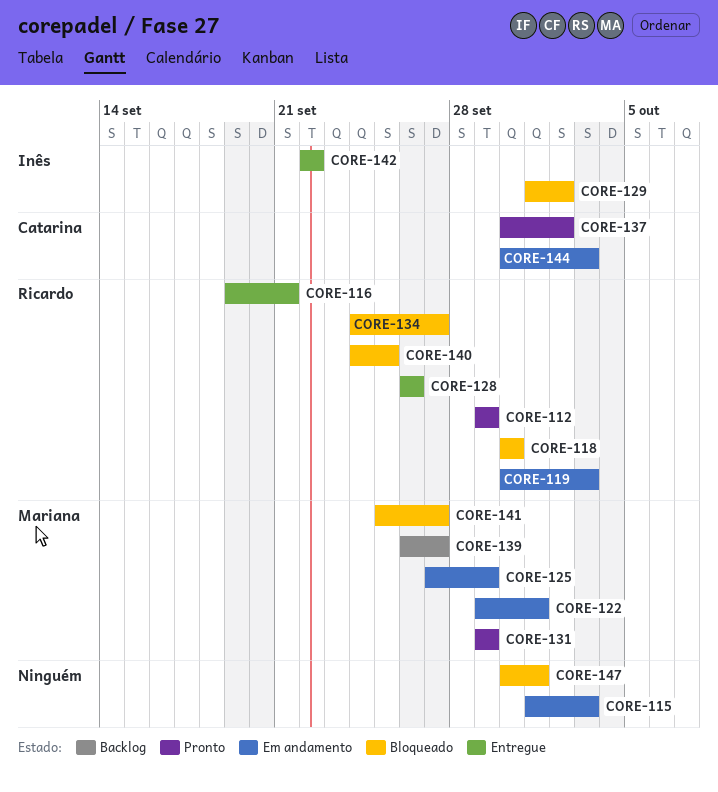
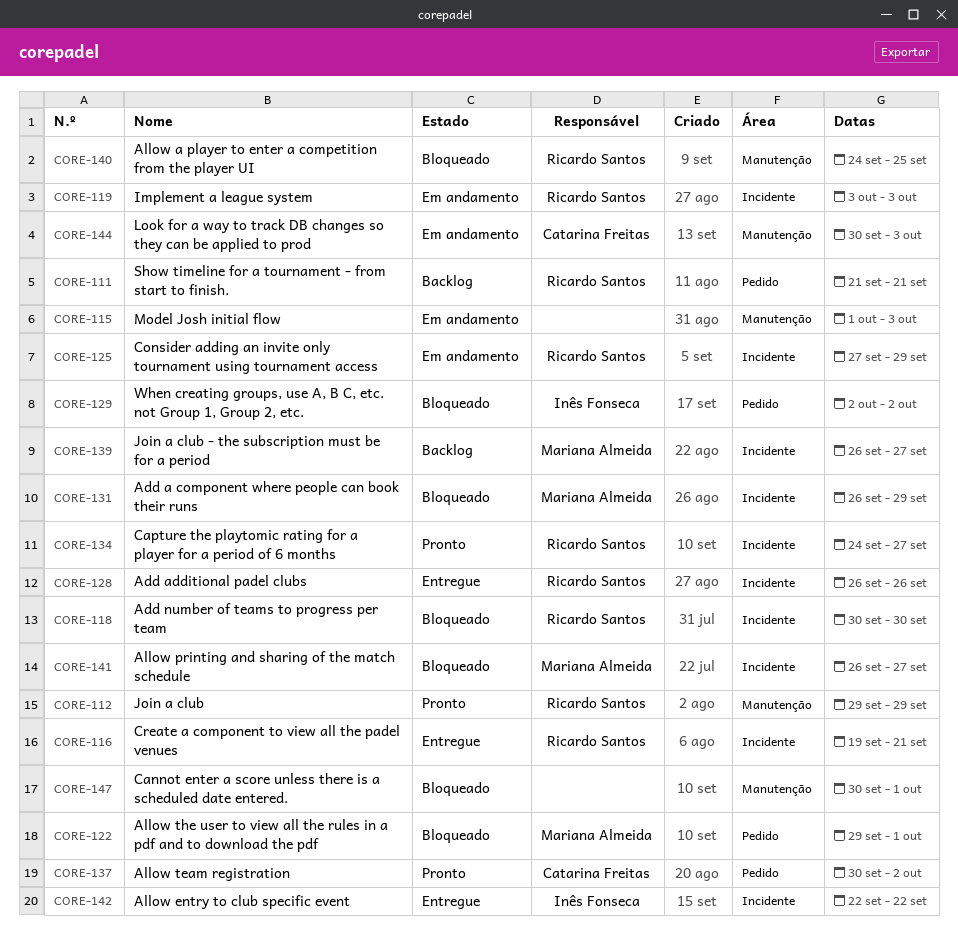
CORE-111: none -> present
CORE-119, start: Sep 30 -> Oct 3
CORE-122, status: Em andamento -> Bloqueado
CORE-125, owner: Mariana Almeida -> Ricardo Santos
CORE-129, start: Oct 1 -> Oct 2
CORE-131, status: Pronto -> Bloqueado
CORE-131, start: Sep 29 -> Sep 26
CORE-134, status: Bloqueado -> Pronto
CORE-141, start: Sep 25 -> Sep 26

